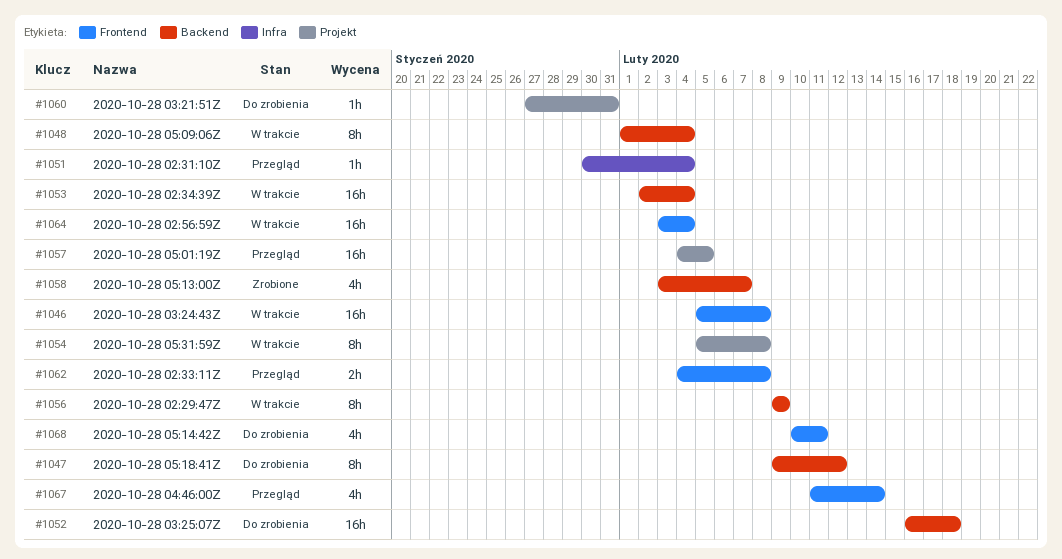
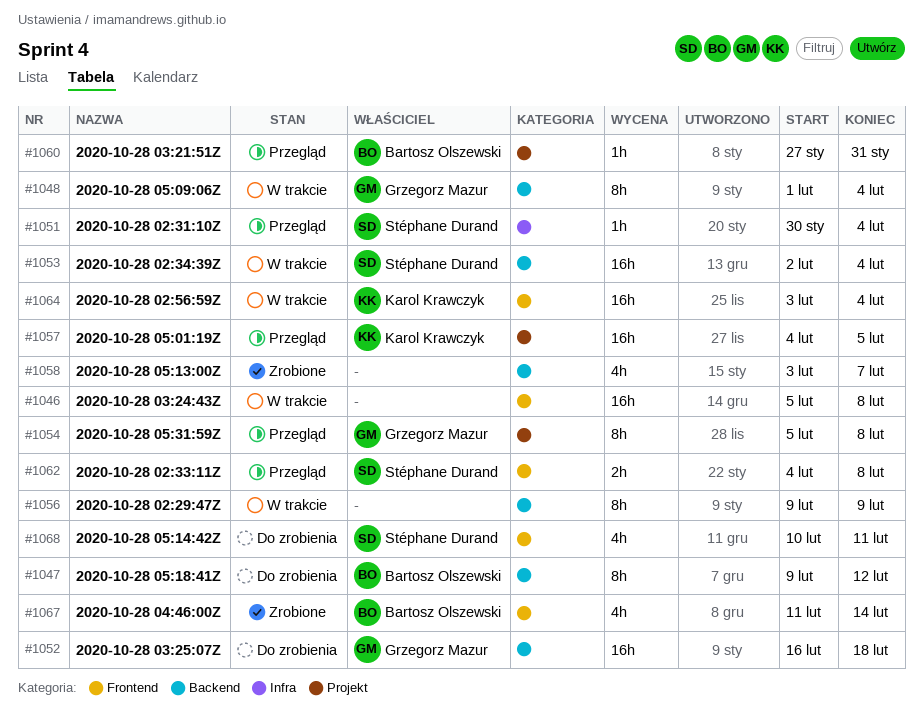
#1054, status: W trakcie -> Przegląd
#1060, status: Do zrobienia -> Przegląd
#1067, status: Przegląd -> Zrobione

